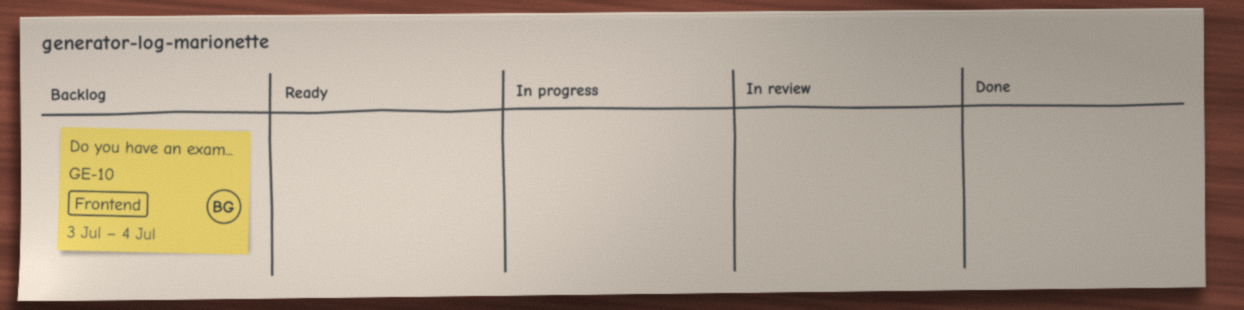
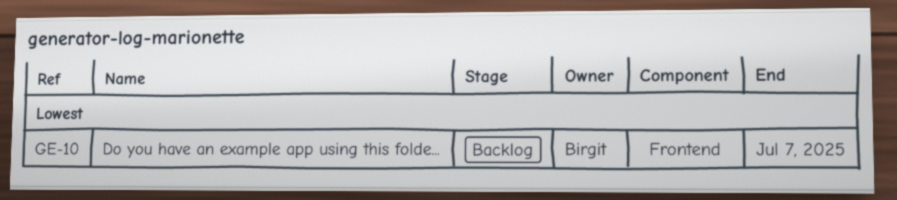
GE-10, due: Jul 4 -> Jul 7

